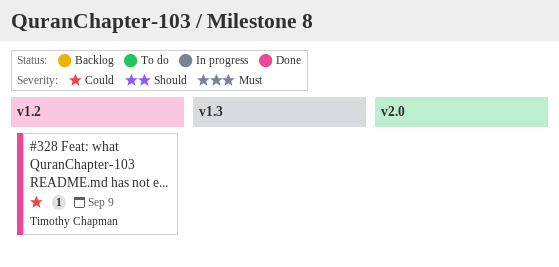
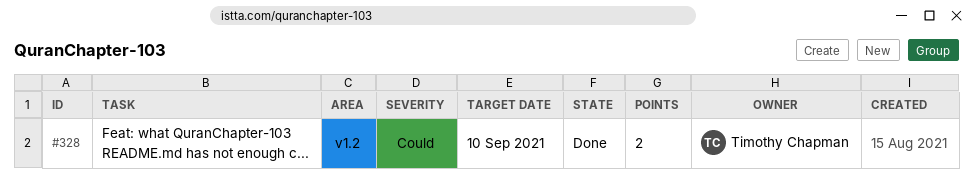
#328, estimate: 1 -> 2
#328, due: Sep 9 -> Sep 10

